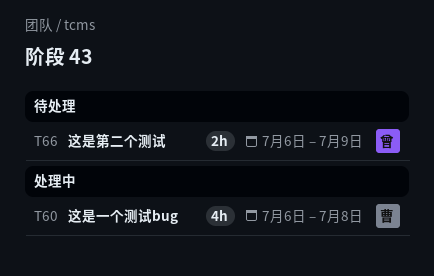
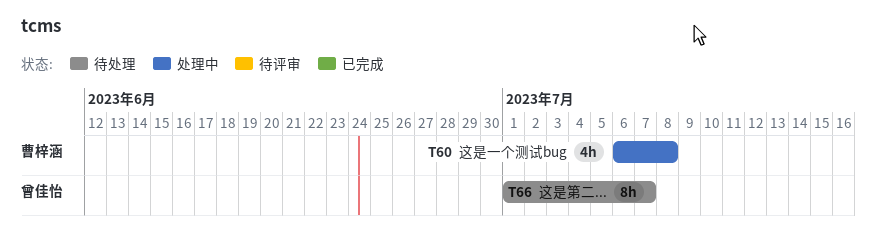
T66, estimate: 2h -> 8h
T66, start: Jul 6 -> Jul 1
T66, due: Jul 9 -> Jul 7

